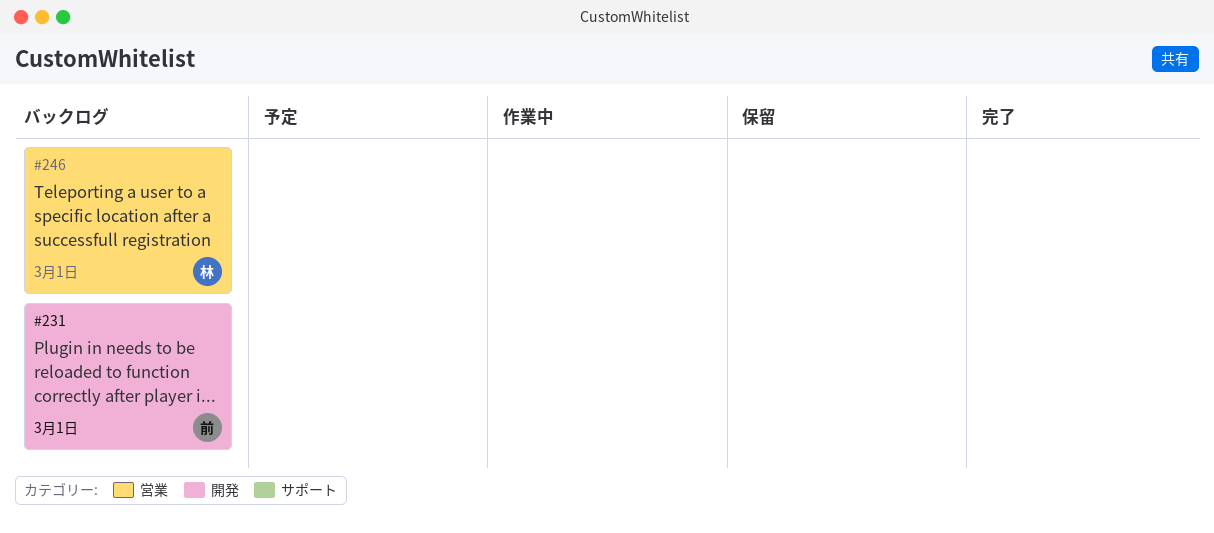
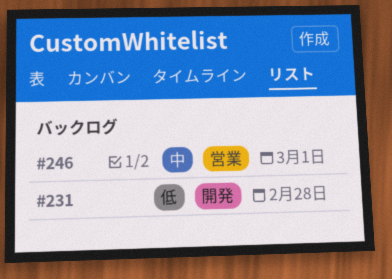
#231, due: Mar 1 -> Feb 28

